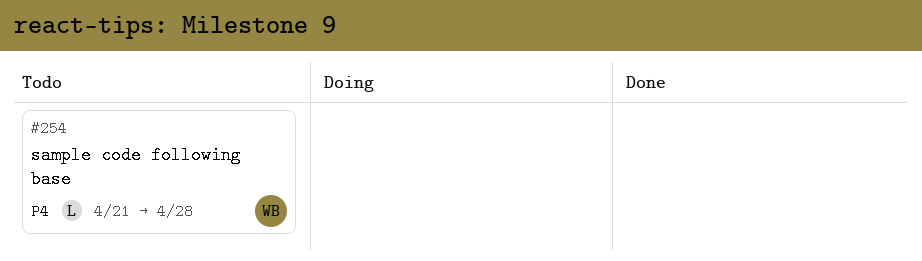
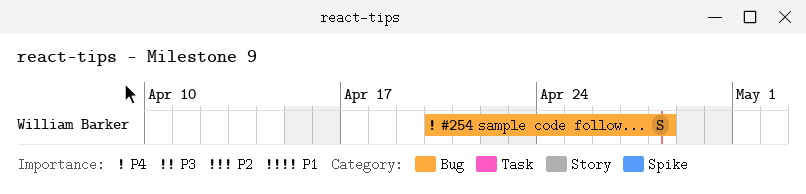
#254, estimate: L -> S
#254, start: Apr 21 -> Apr 20

